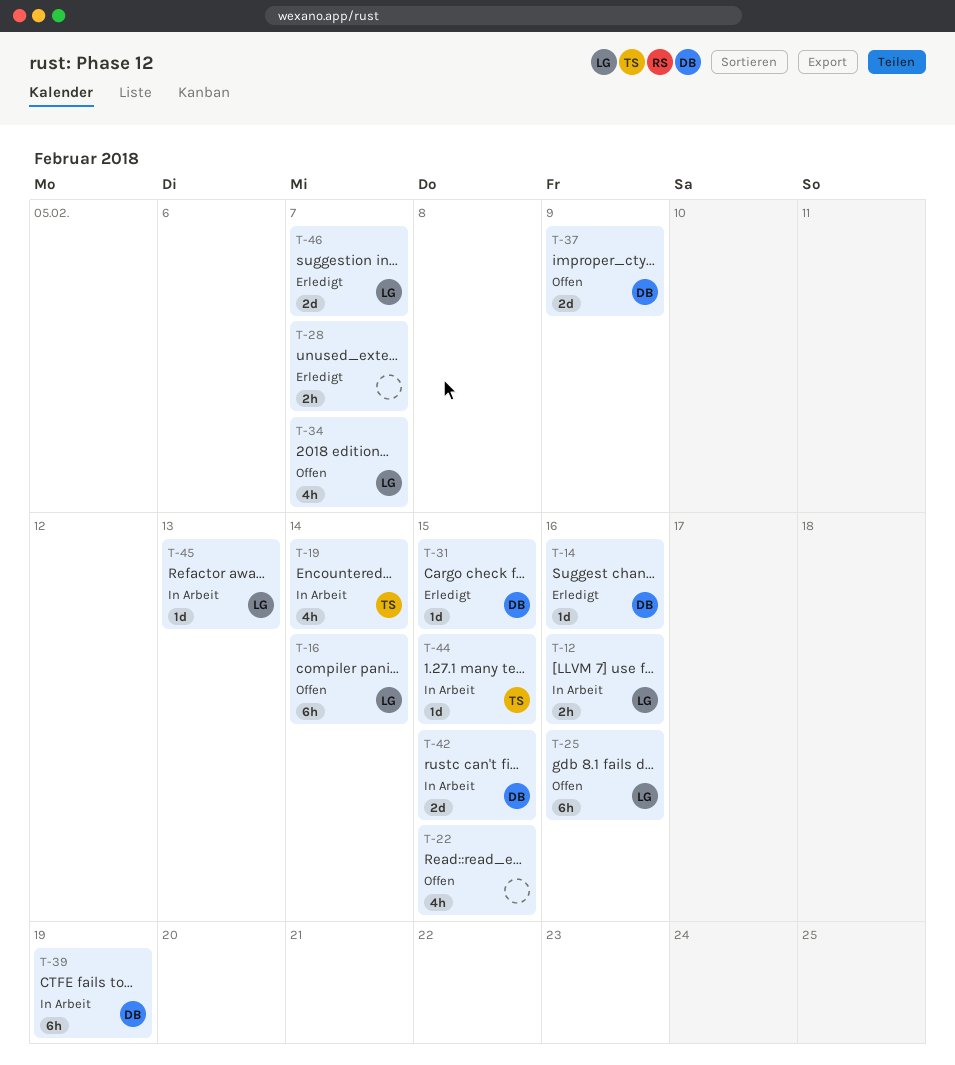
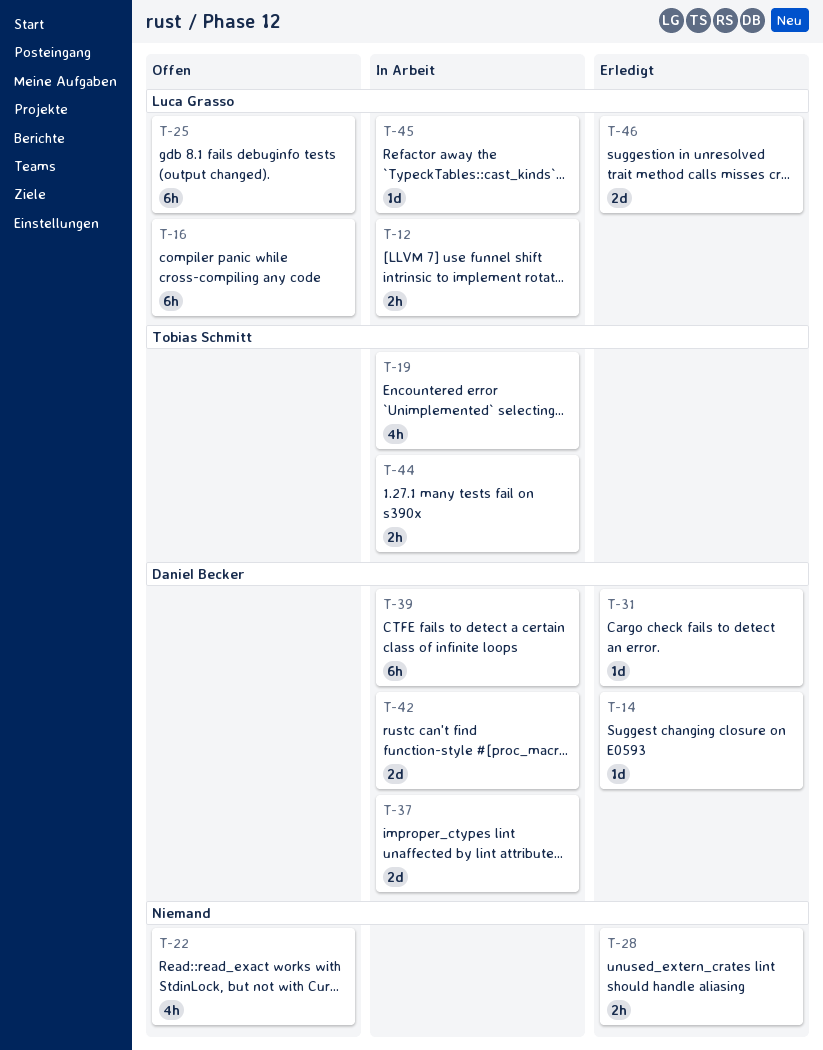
T-34: present -> none
T-37, status: Offen -> In Arbeit
T-44, estimate: 1d -> 2h

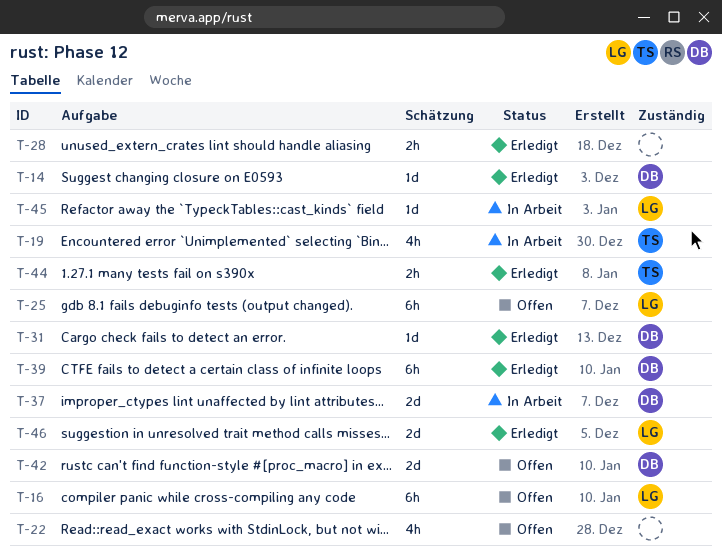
T-12: present -> none
T-39, status: In Arbeit -> Erledigt
T-42, status: In Arbeit -> Offen
T-44, status: In Arbeit -> Erledigt

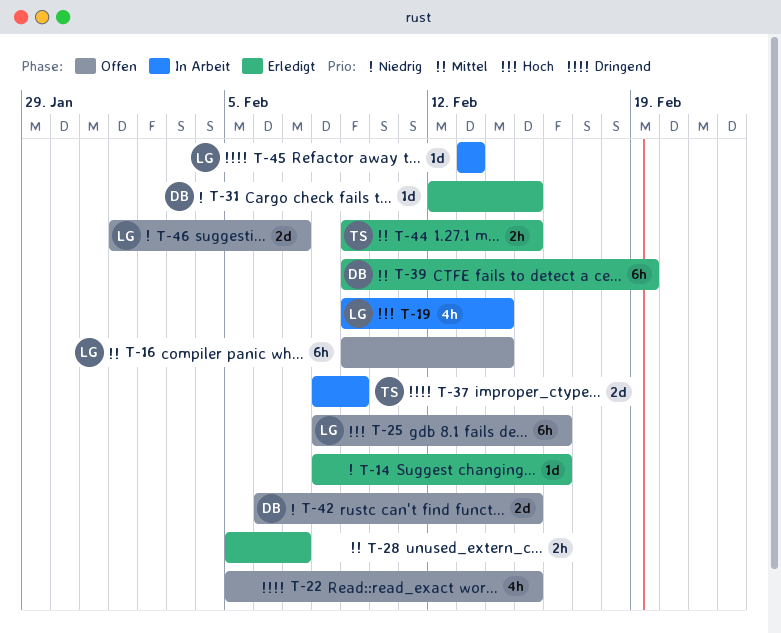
T-14, owner: DB -> none
T-19, owner: TS -> LG
T-37, owner: DB -> TS
T-46, status: Erledigt -> Offen

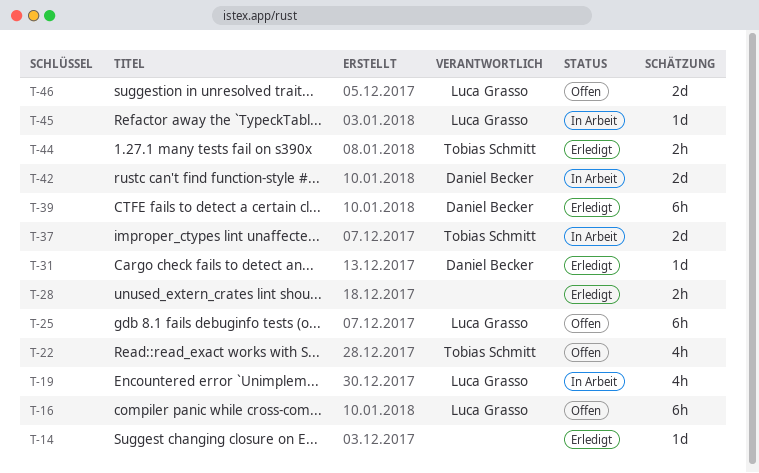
T-22, owner: none -> Tobias Schmitt
T-42, status: Offen -> In Arbeit

